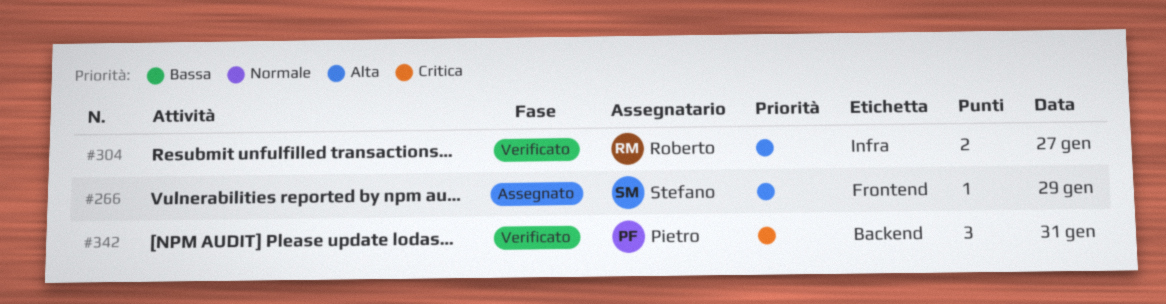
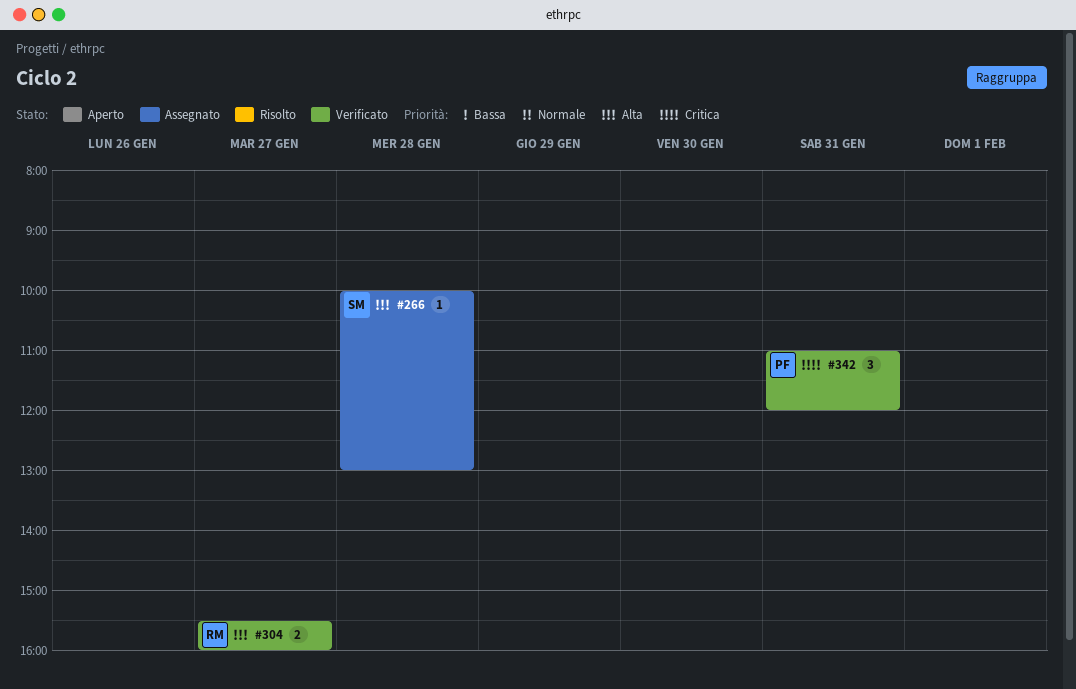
#266, day: Jan 29 -> Jan 28

